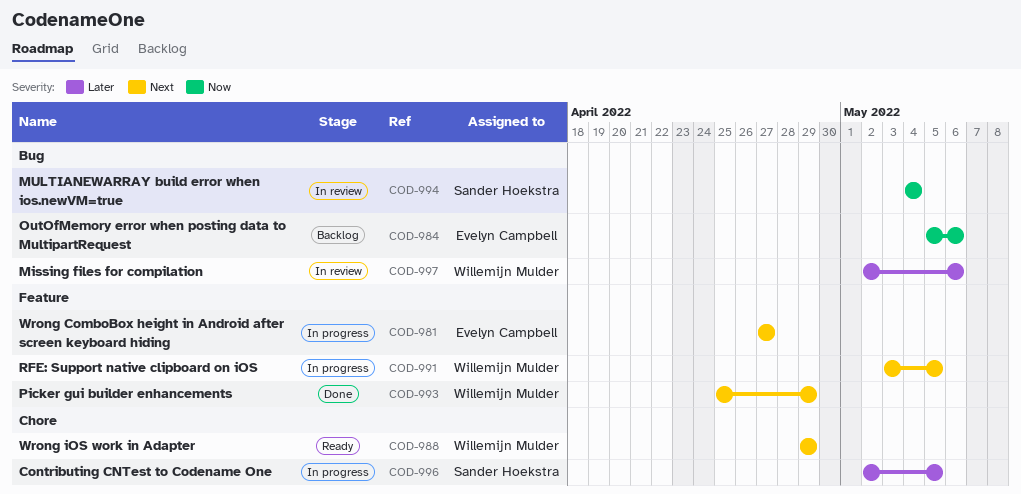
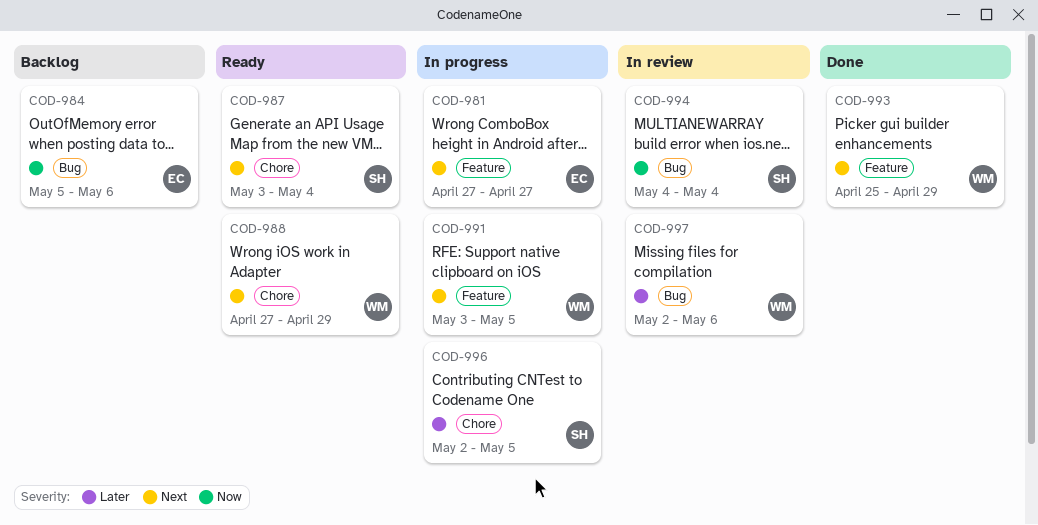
COD-987: none -> present
COD-988, start: Apr 29 -> Apr 27

